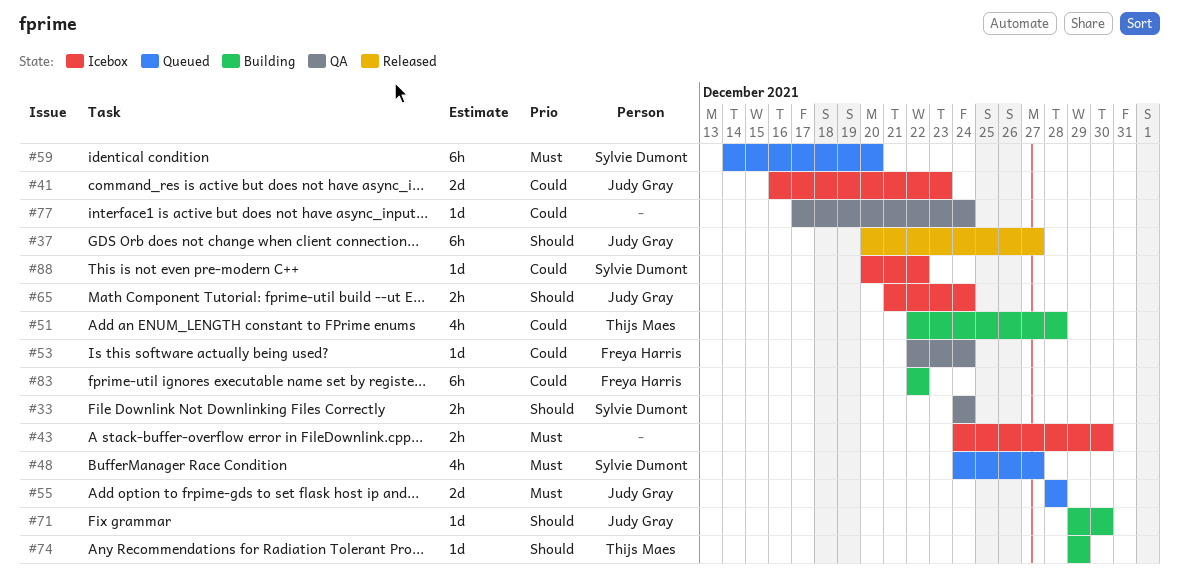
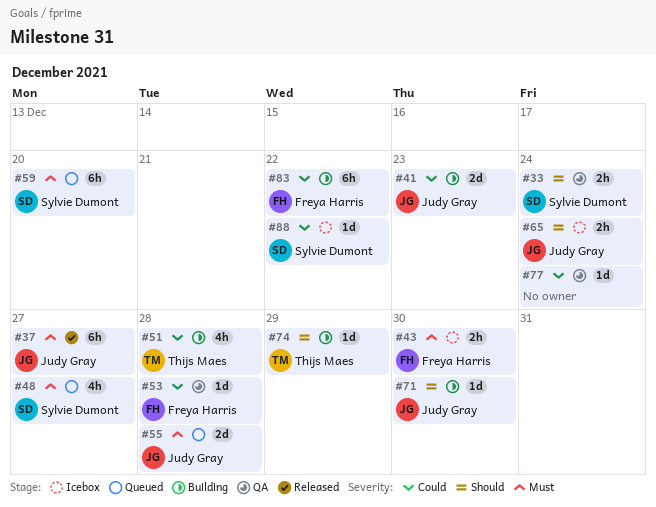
#37, priority: Should -> Must
#41, status: Icebox -> Building
#43, owner: none -> Freya Harris
#53, due: Dec 24 -> Dec 28

